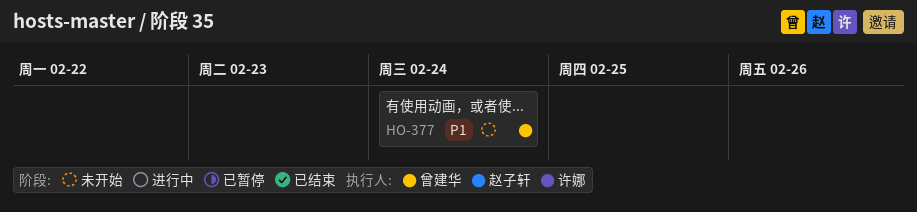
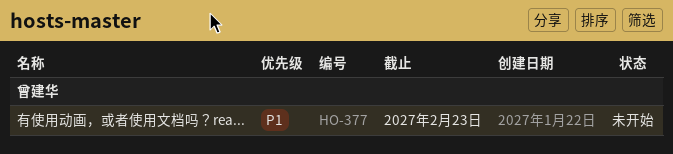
HO-377, due: Feb 24 -> Feb 23

